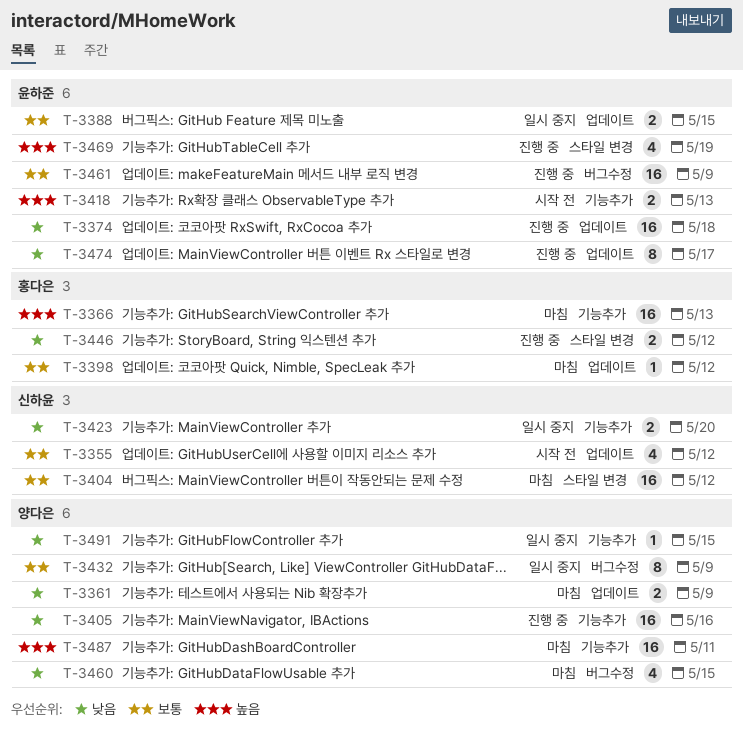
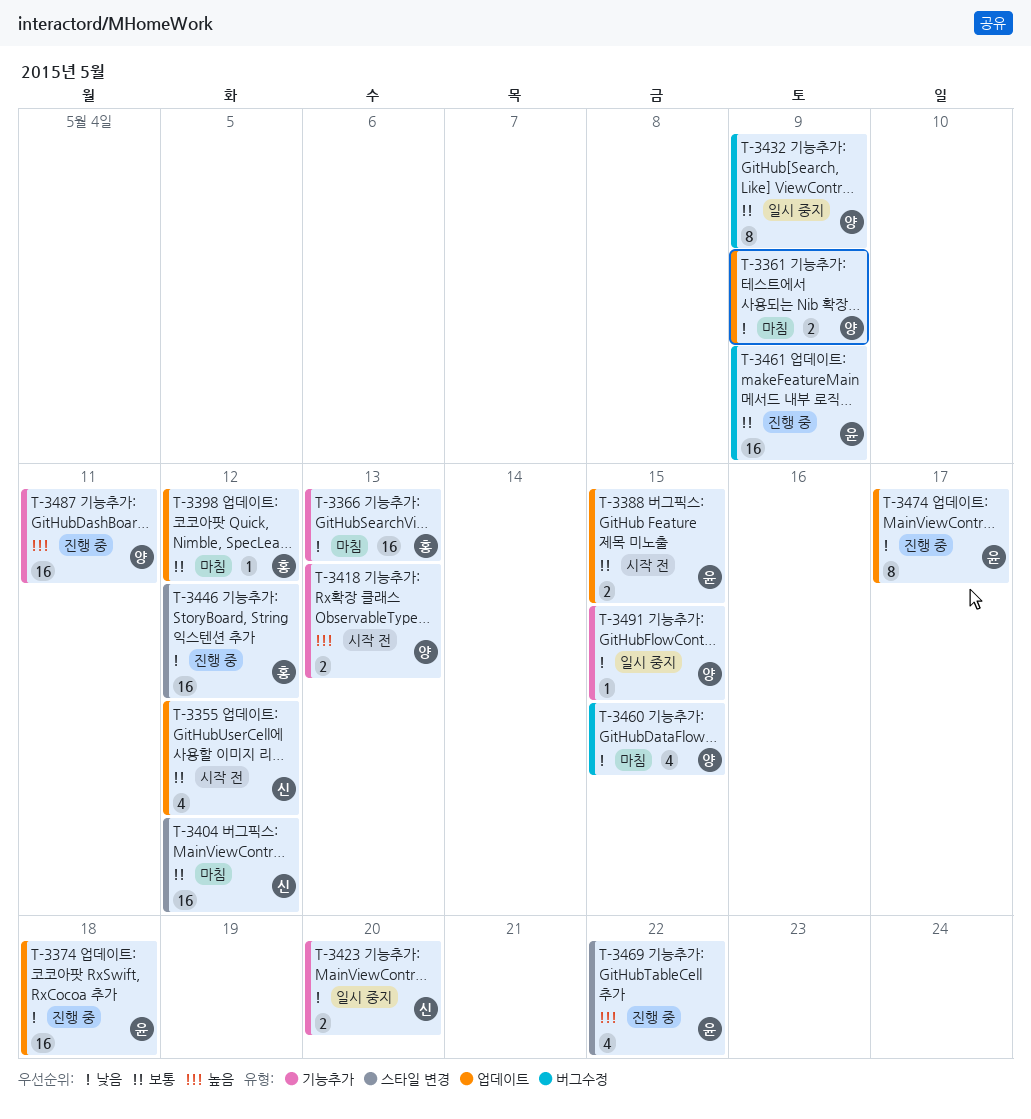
T-3366, priority: 높음 -> 낮음
T-3388, status: 일시 중지 -> 시작 전
T-3405: present -> none
T-3418, owner: 윤하준 -> 양다은
T-3446, estimate: 2 -> 16
T-3469, due: May 19 -> May 22
T-3487, status: 마침 -> 진행 중

